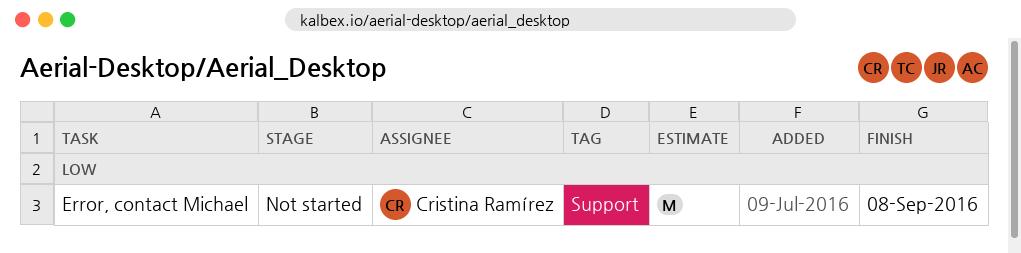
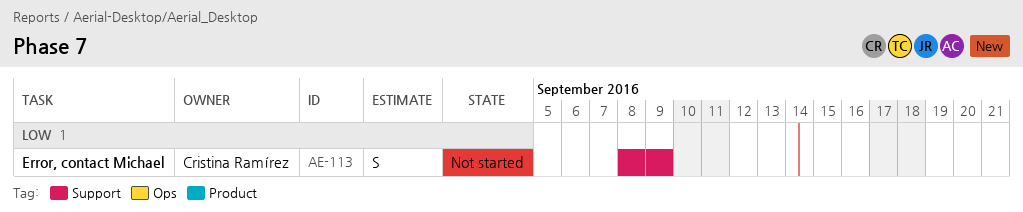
Error, contact Michael, estimate: M -> S
Error, contact Michael, due: Sep 8 -> Sep 9

